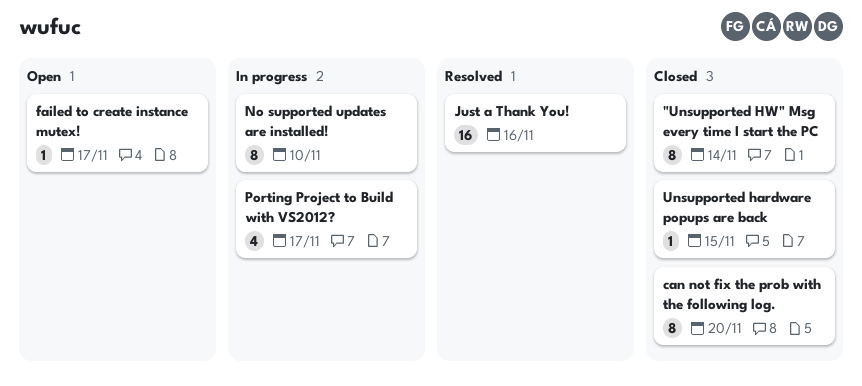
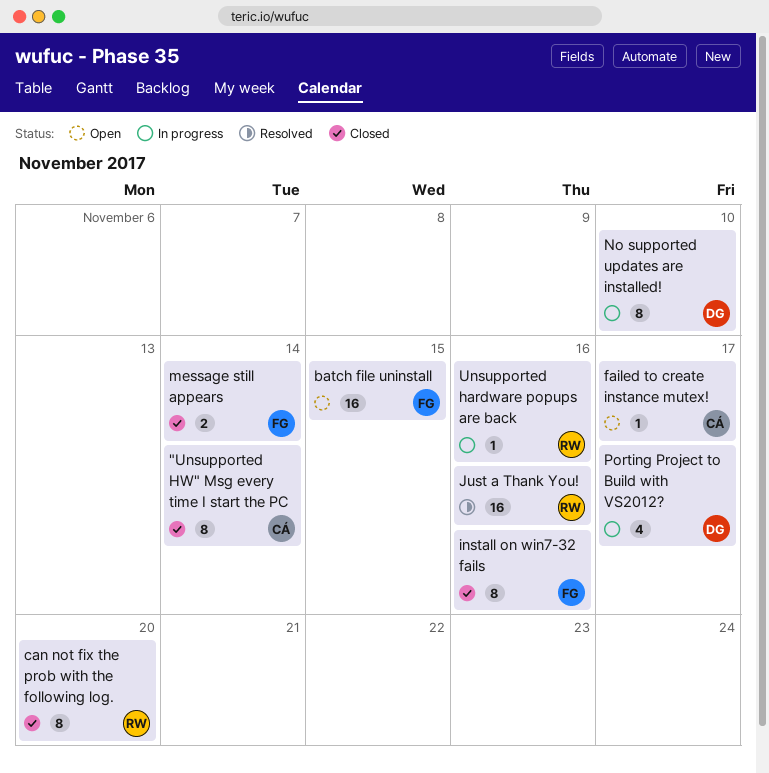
batch file uninstall: none -> present
install on win7-32 fails: none -> present
message still appears: none -> present
Unsupported hardware popups are back, status: Closed -> In progress
Unsupported hardware popups are back, due: Nov 15 -> Nov 16

